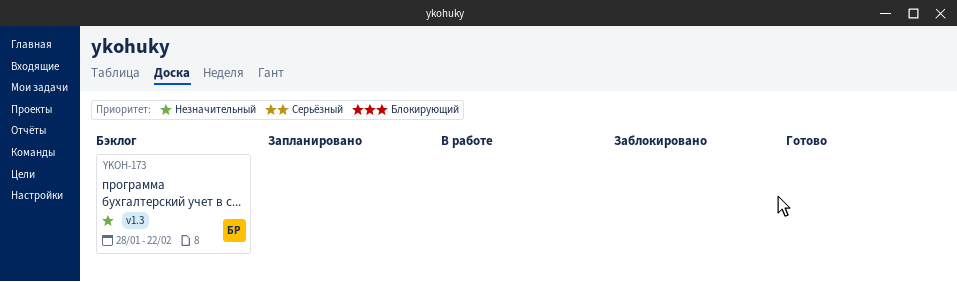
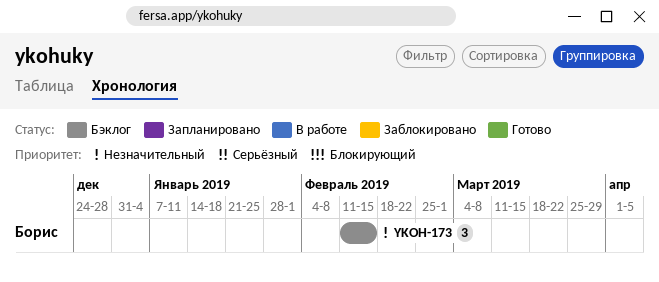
YKOH-173, start: Jan 28 -> Feb 11
YKOH-173, due: Feb 22 -> Feb 15

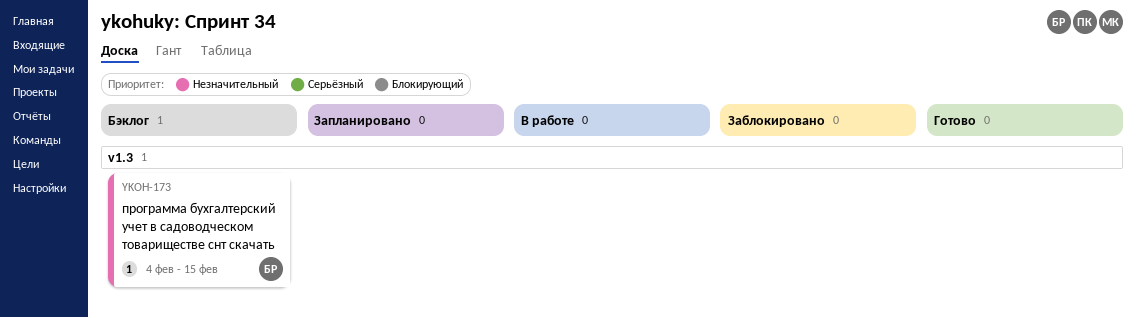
YKOH-173, estimate: 3 -> 1
YKOH-173, start: Feb 11 -> Feb 4

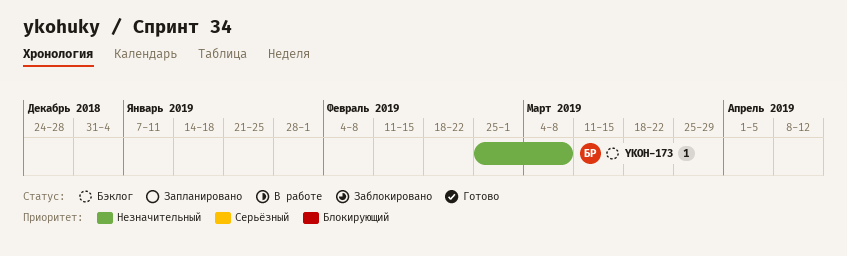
YKOH-173, start: Feb 4 -> Feb 25
YKOH-173, due: Feb 15 -> Mar 8

